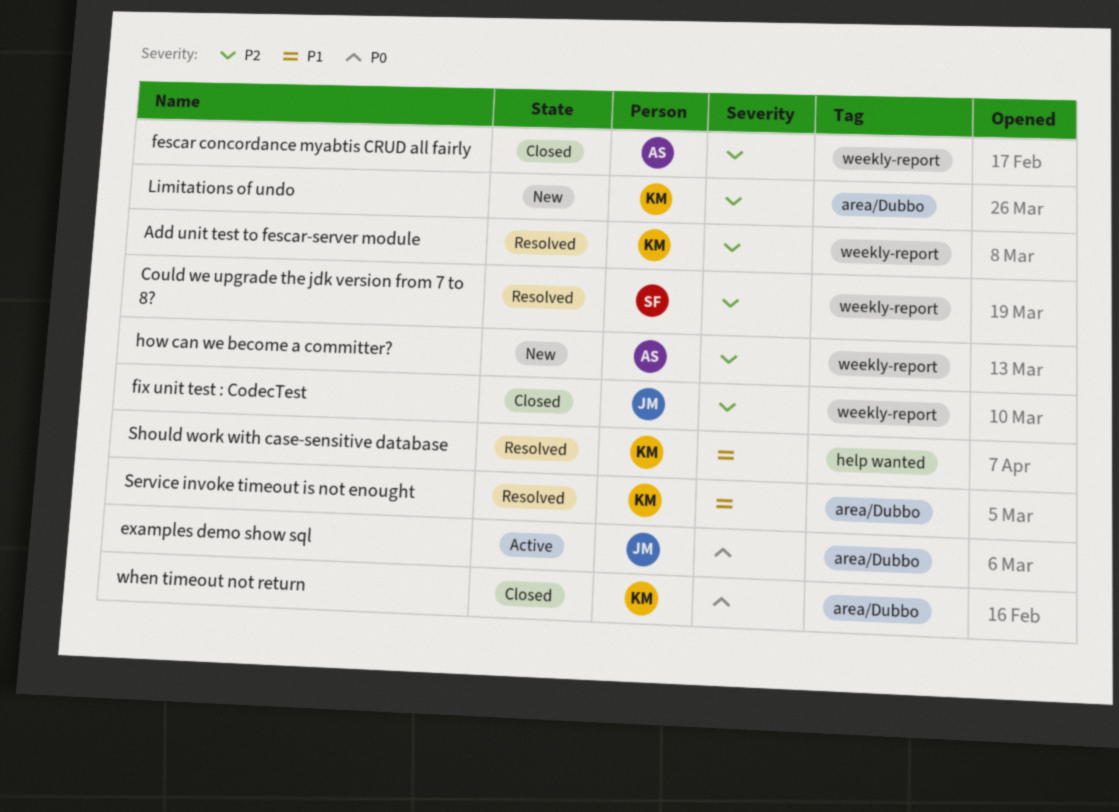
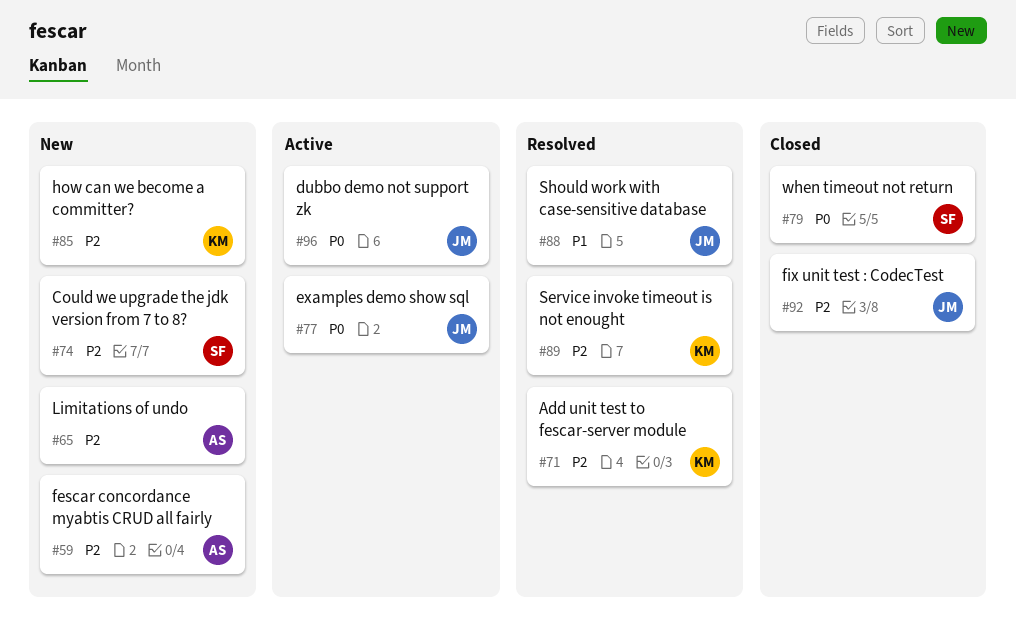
Could we upgrade the jdk version from 7 to 8?, status: Resolved -> New
dubbo demo not support zk: none -> present
fescar concordance myabtis CRUD all fairly, status: Closed -> New
how can we become a committer?, owner: AS -> KM
Limitations of undo, owner: KM -> AS
Service invoke timeout is not enought, priority: P1 -> P2
Should work with case-sensitive database, owner: KM -> JM
when timeout not return, owner: KM -> SF

